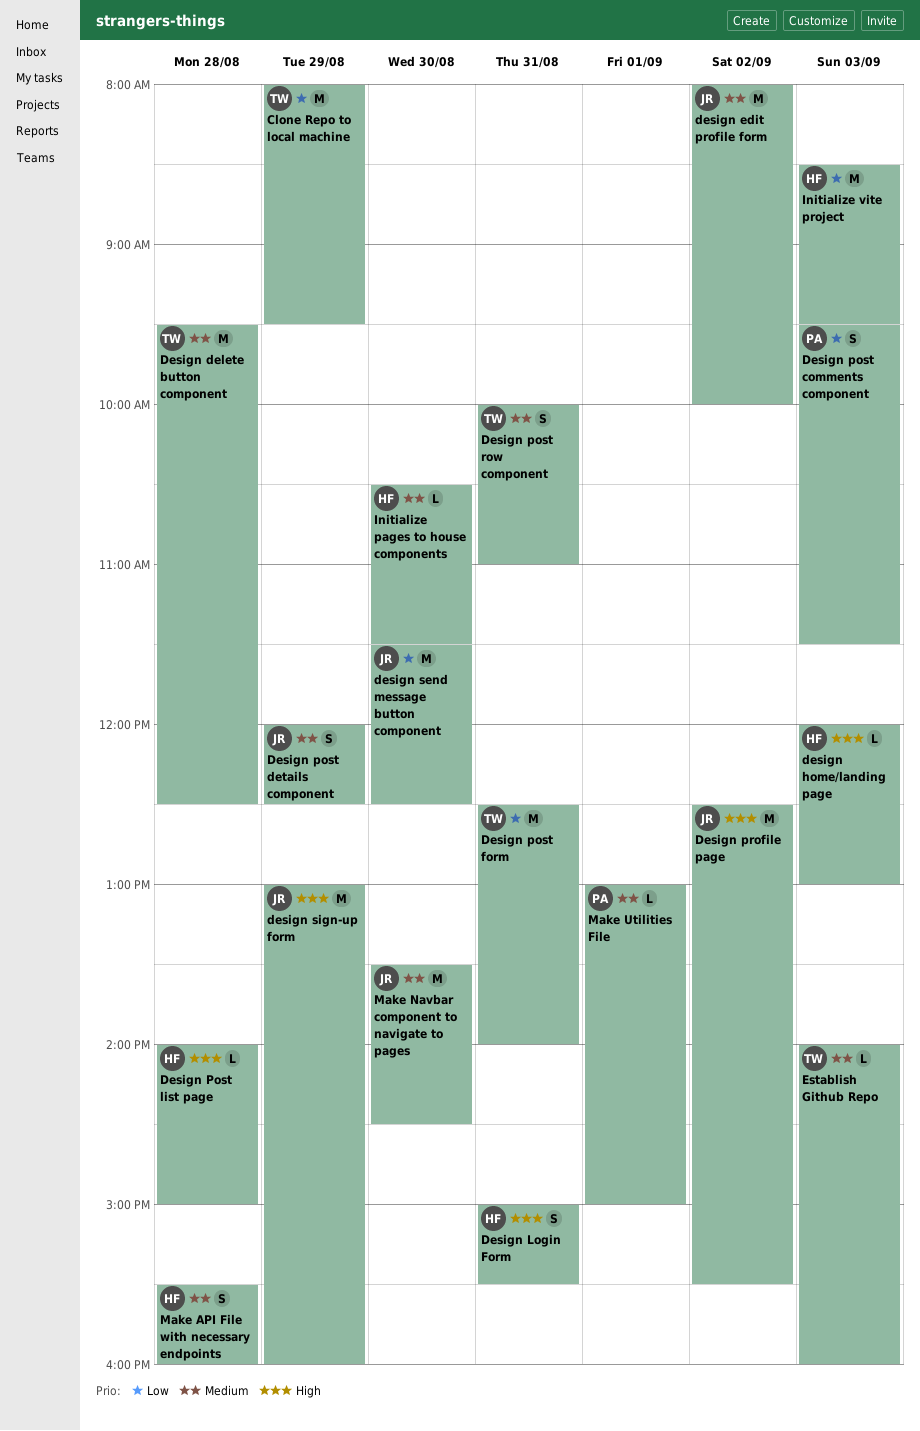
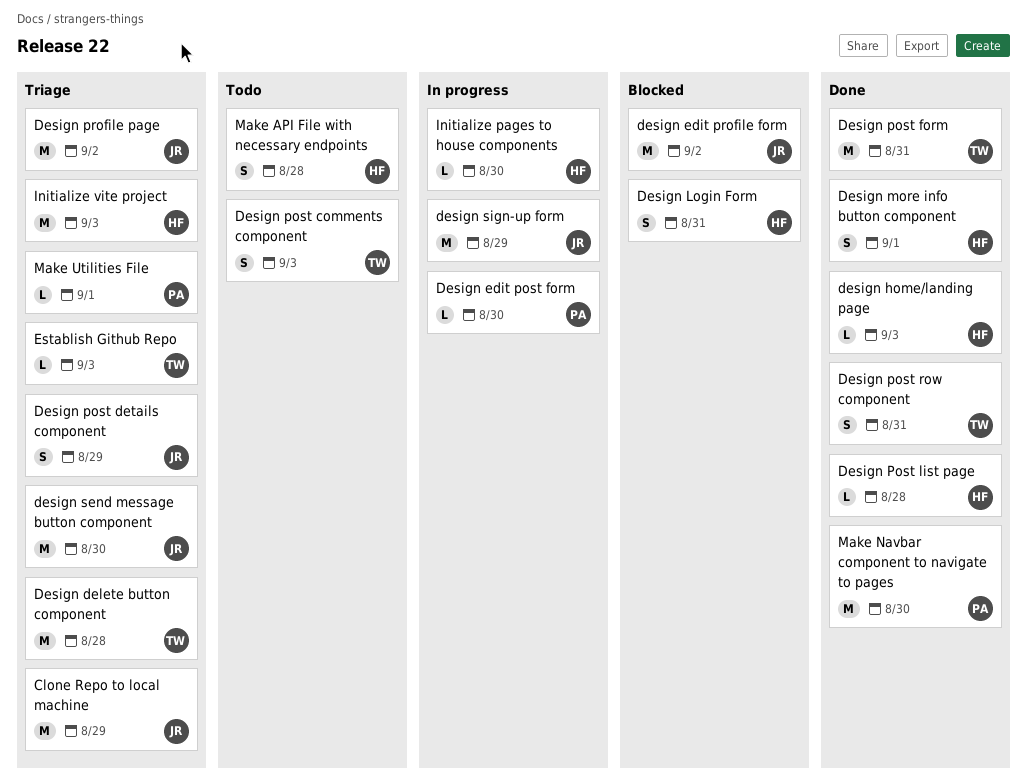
Clone Repo to local machine, owner: TW -> JR
Design edit post form: none -> present
Design more info button component: none -> present
Design post comments component, owner: PA -> TW
Make Navbar component to navigate to pages, owner: JR -> PA

